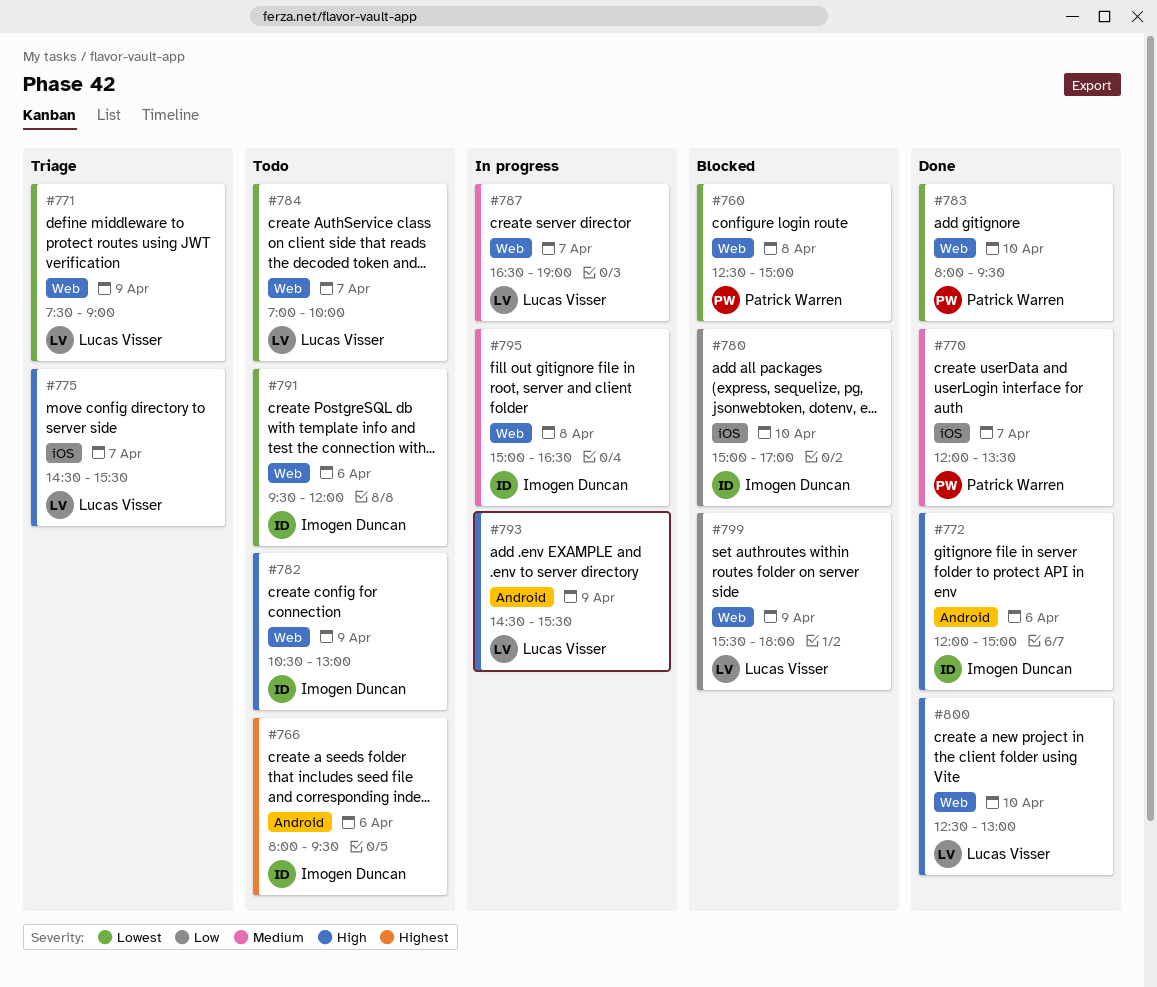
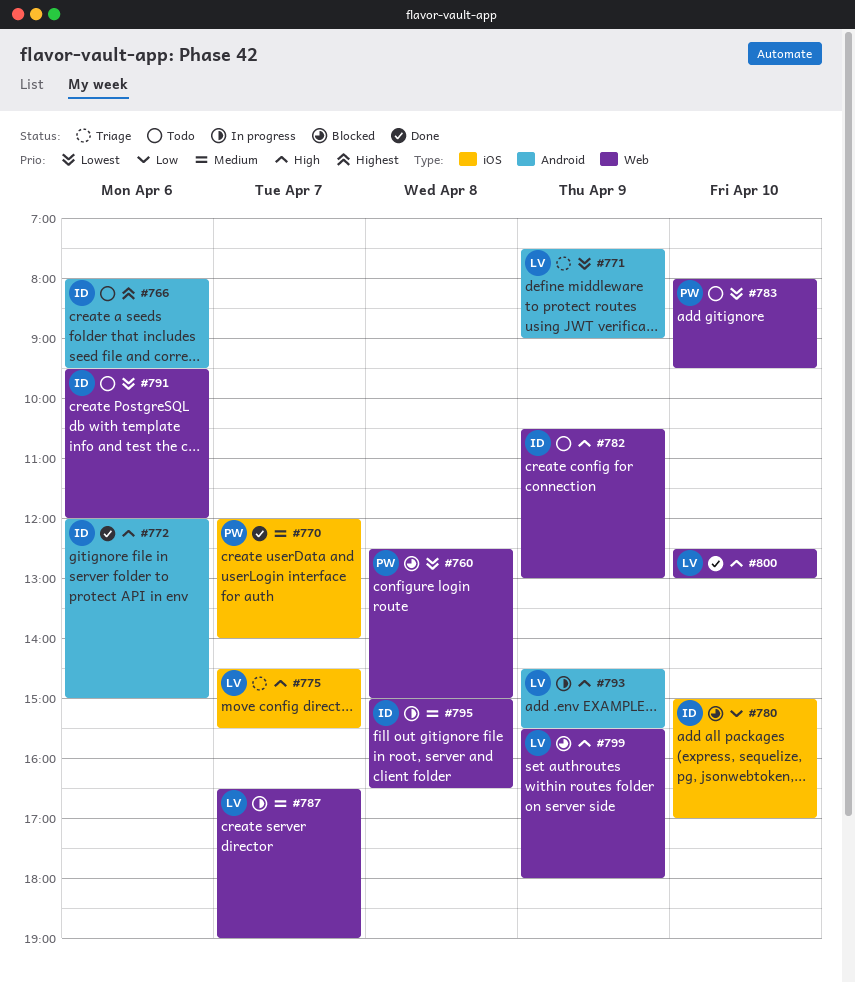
#770, ends: 13:30 -> 14:00
#771, label: Web -> Android
#783, status: Done -> Todo
#784: present -> none
#799, priority: Low -> High

